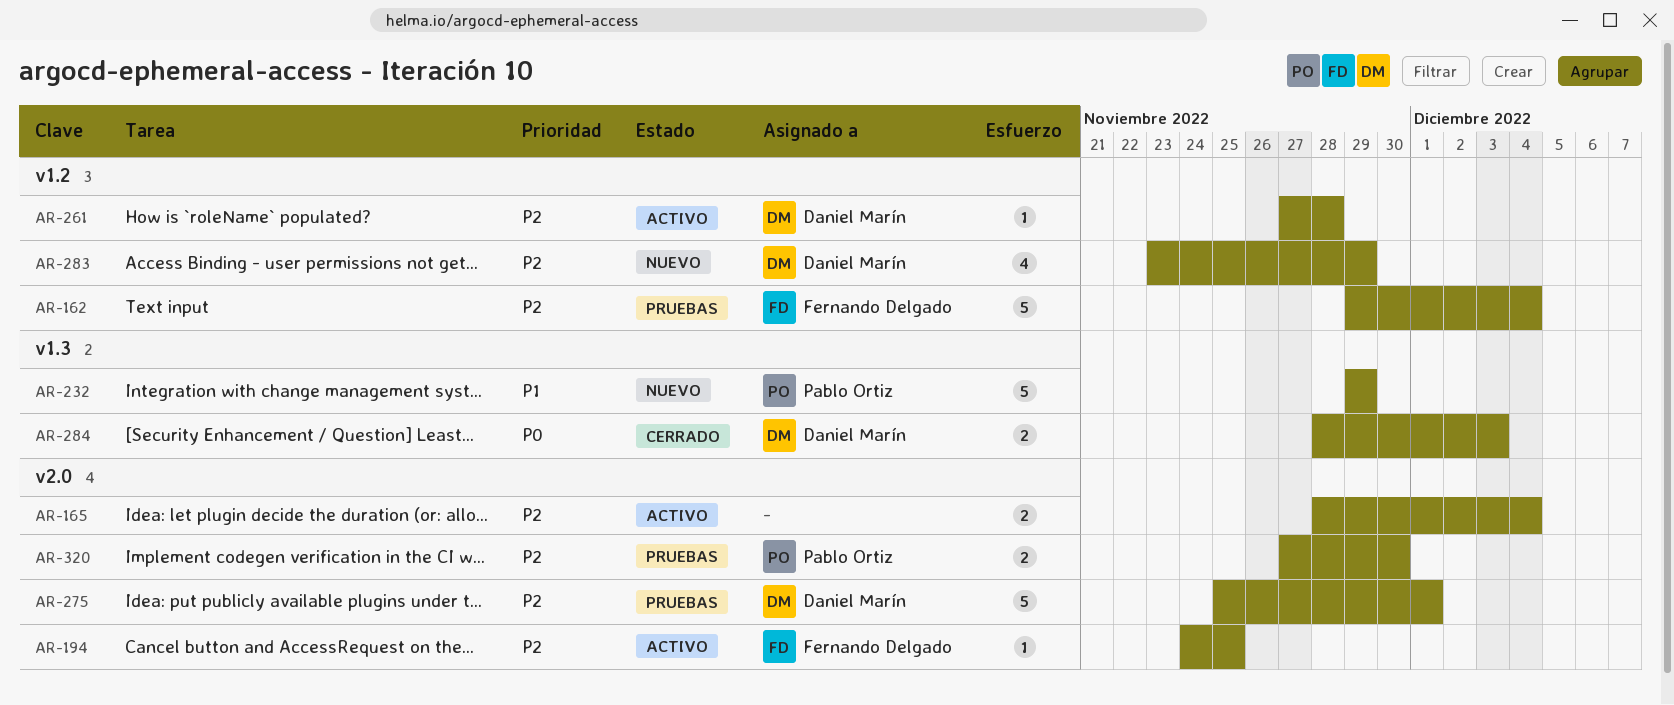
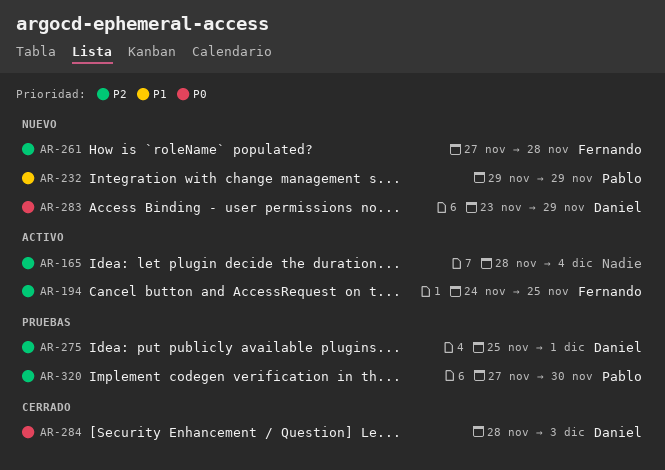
AR-162: present -> none
AR-261, status: Activo -> Nuevo
AR-261, owner: Daniel Marín -> Fernando Delgado
AR-283, priority: P2 -> P0

